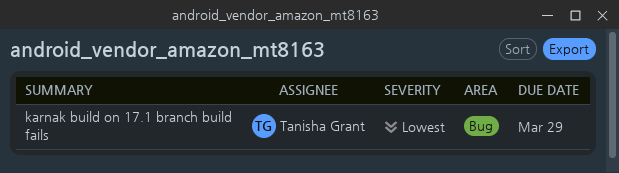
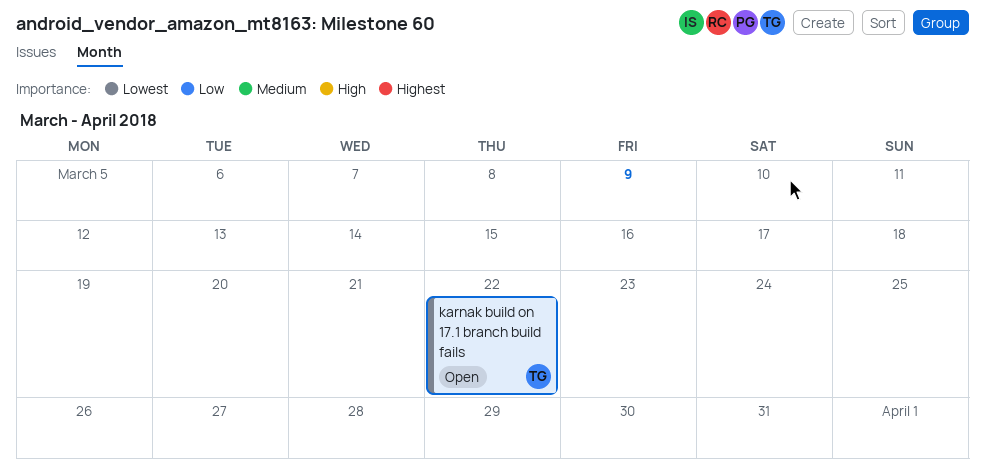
karnak build on 17.1 branch build fails, due: Mar 29 -> Mar 22

